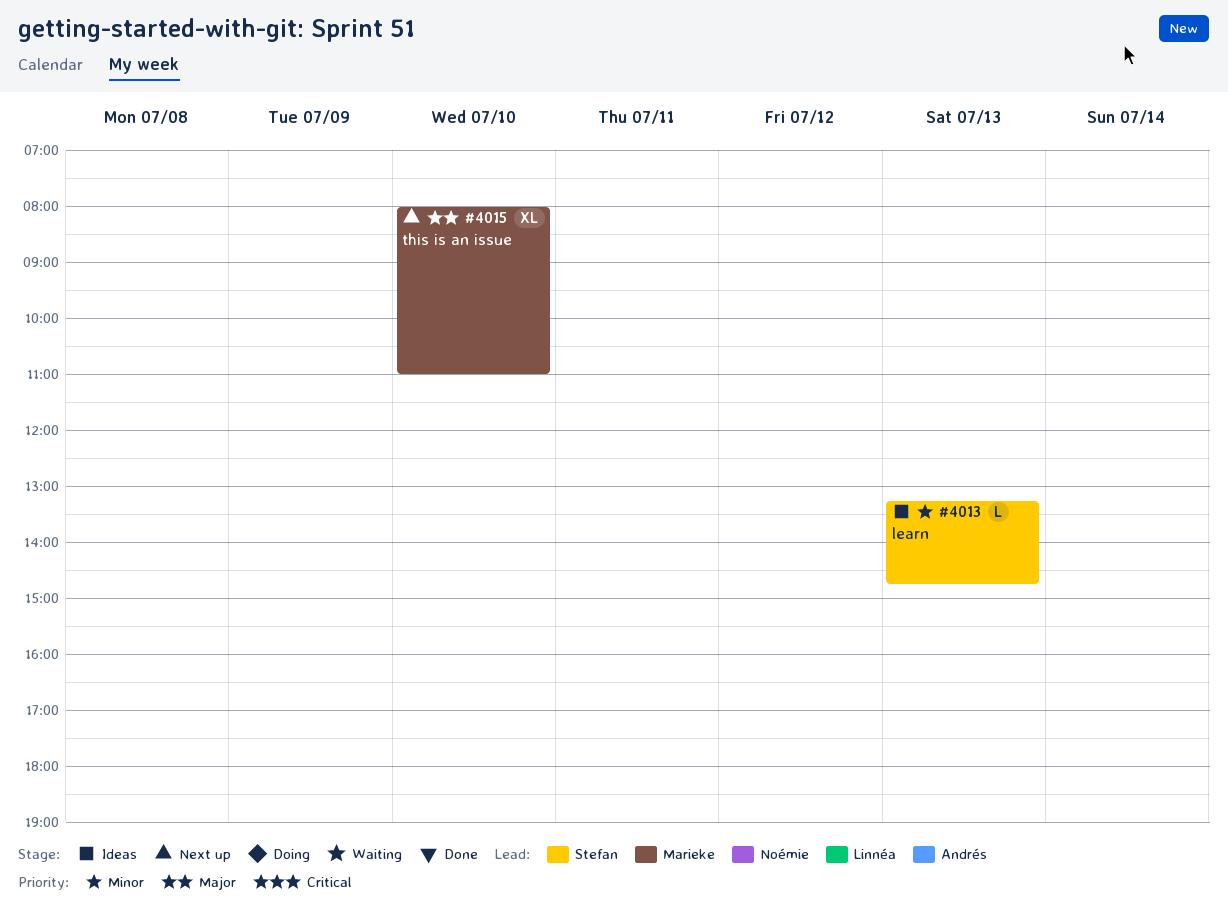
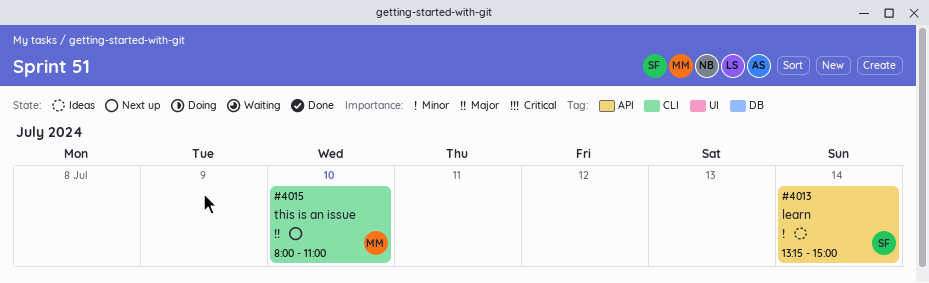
#4013, day: Jul 13 -> Jul 14
#4013, ends: 14:45 -> 15:00

